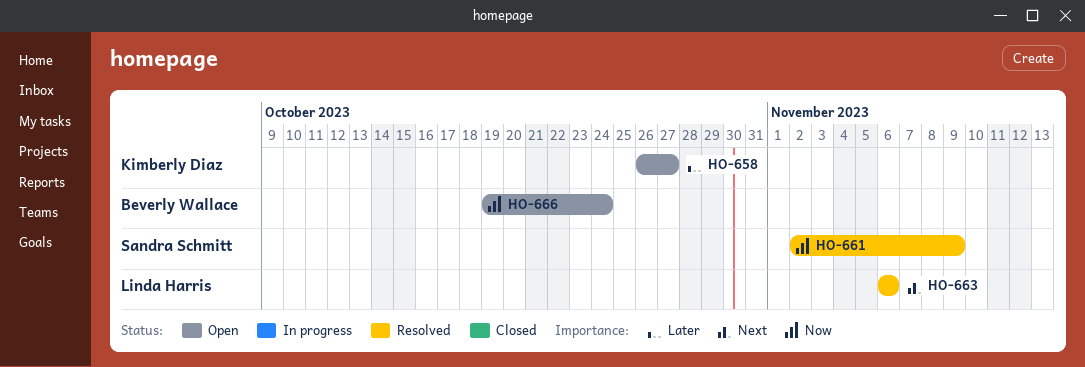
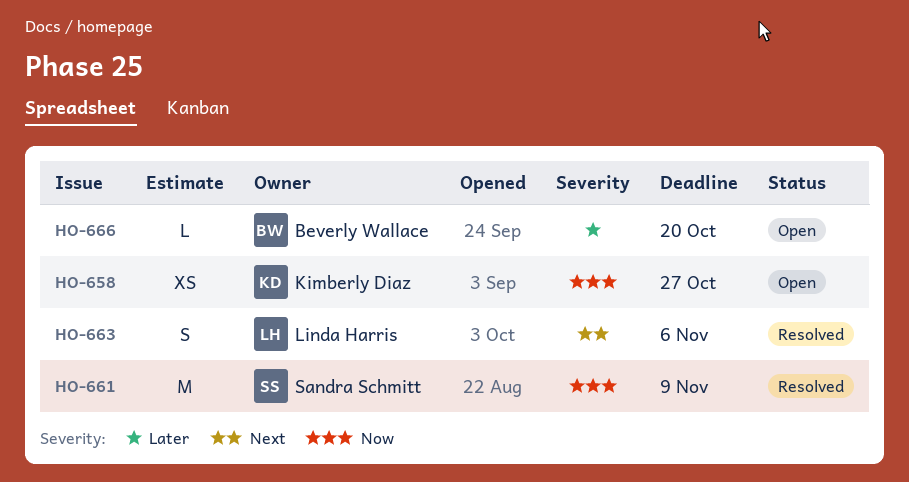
HO-658, priority: Later -> Now
HO-666, priority: Now -> Later
HO-666, due: Oct 24 -> Oct 20

